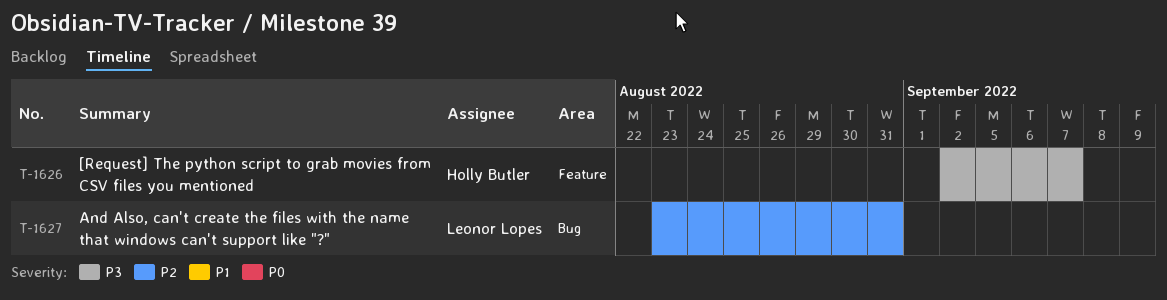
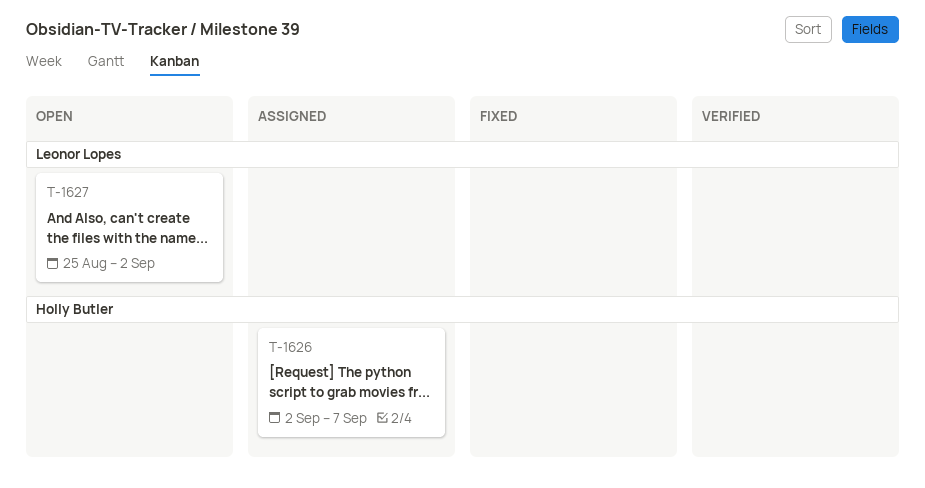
T-1627, start: Aug 23 -> Aug 25
T-1627, due: Aug 31 -> Sep 2

